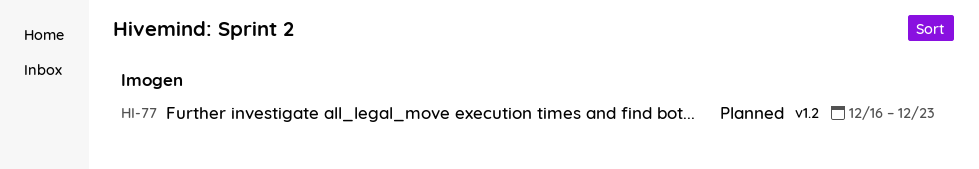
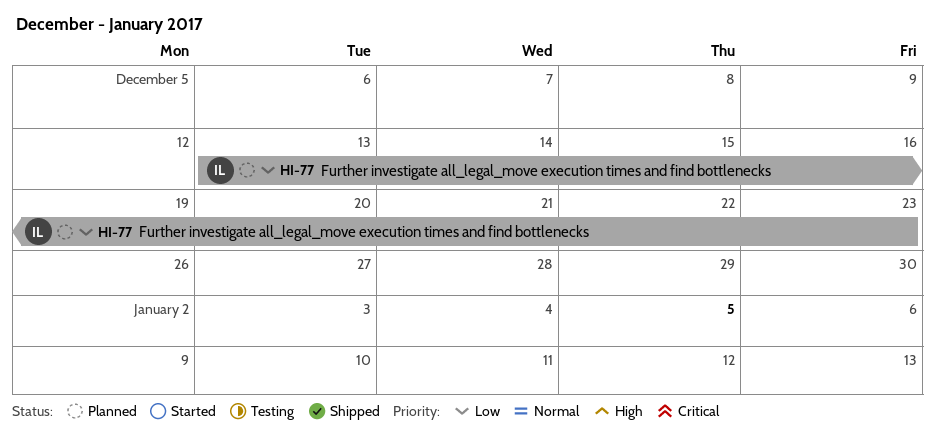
HI-77, start: Dec 16 -> Dec 13

